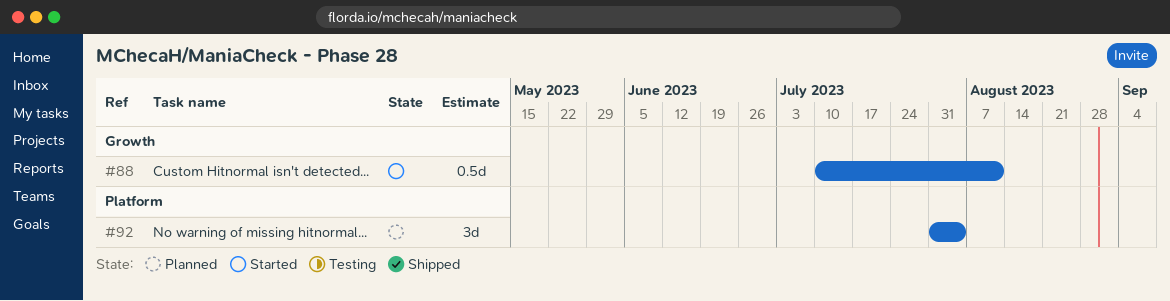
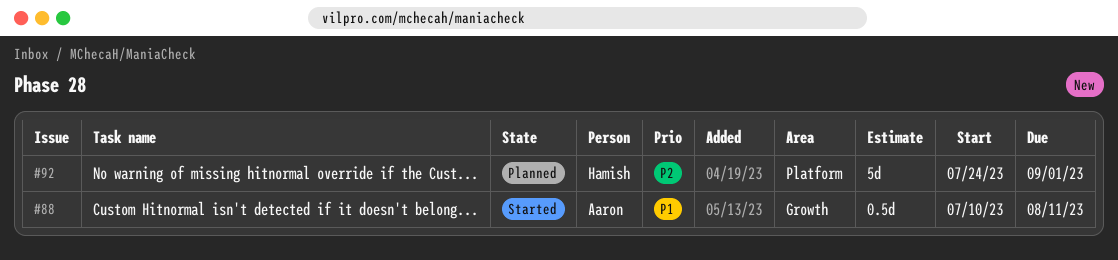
#92, estimate: 3d -> 5d
#92, start: Jul 31 -> Jul 24
#92, due: Aug 4 -> Sep 1

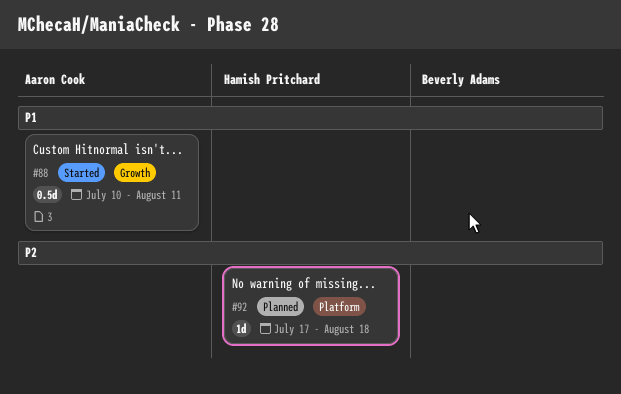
#92, estimate: 5d -> 1d
#92, start: Jul 24 -> Jul 17
#92, due: Sep 1 -> Aug 18

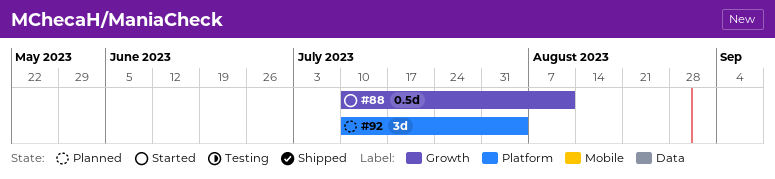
#92, estimate: 1d -> 3d
#92, start: Jul 17 -> Jul 10
#92, due: Aug 18 -> Aug 4

